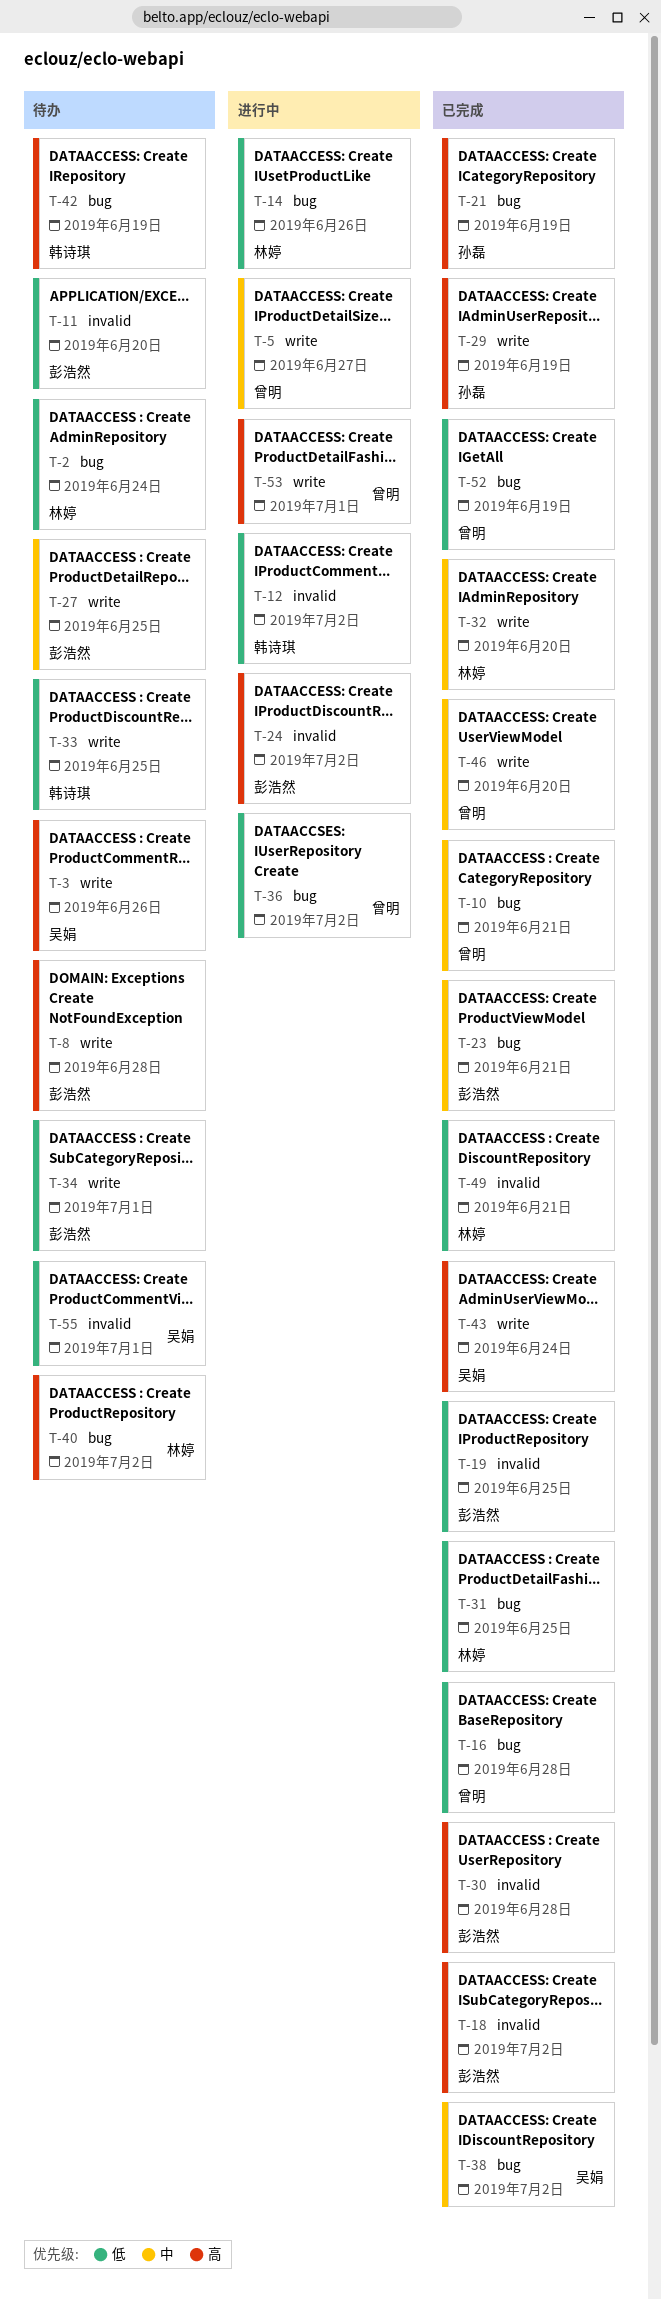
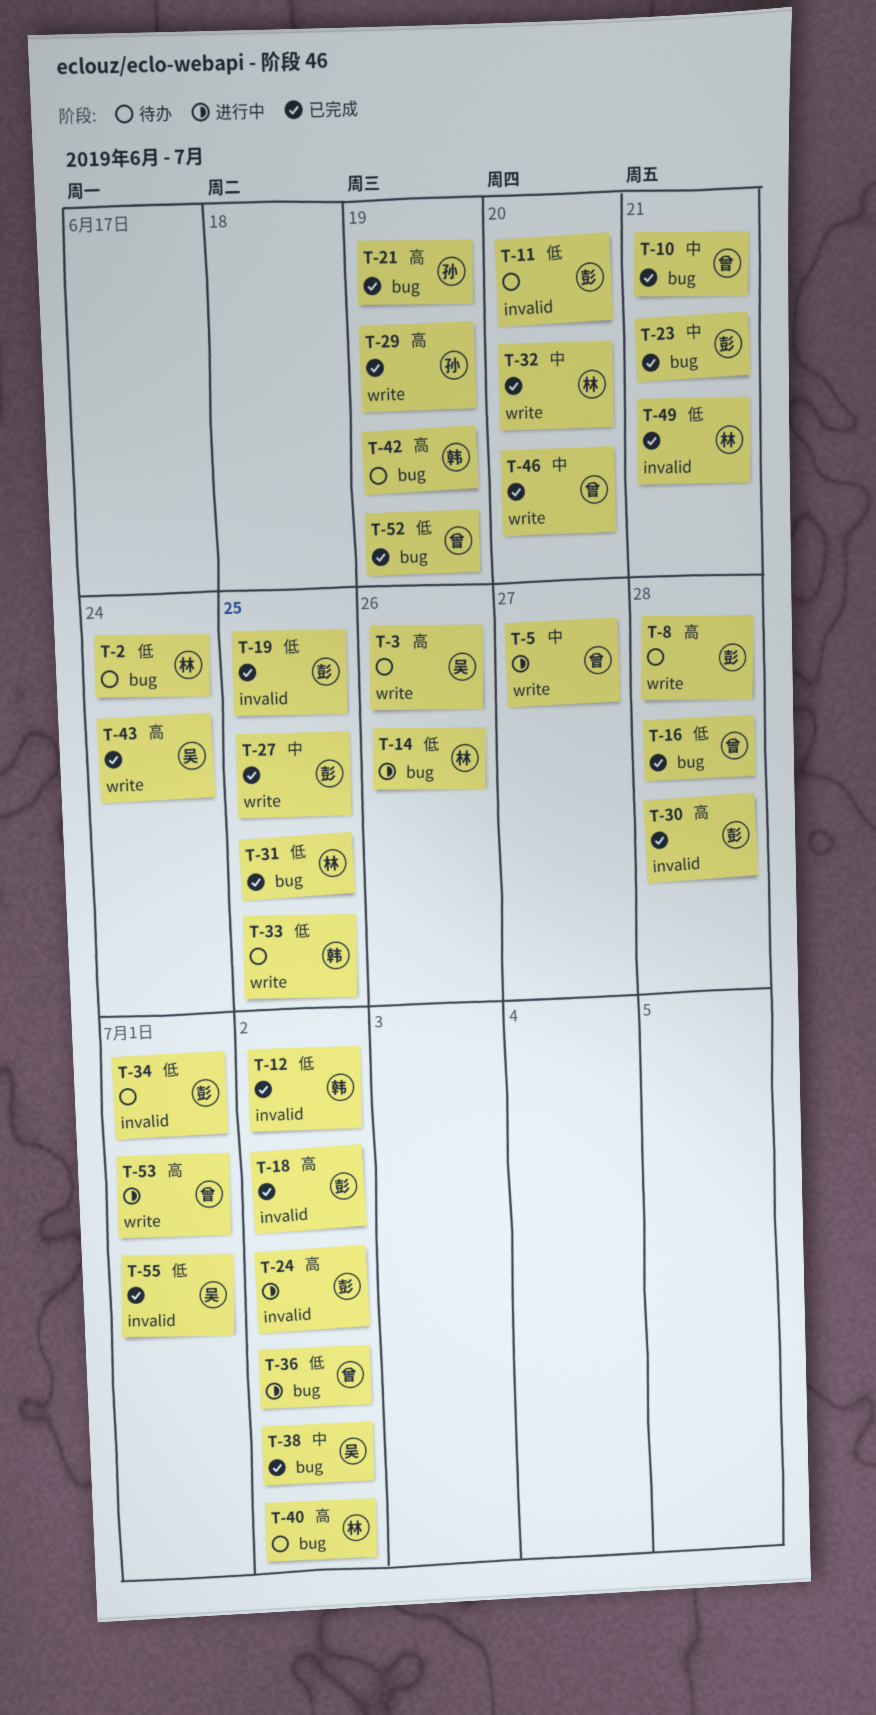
T-12, status: 进行中 -> 已完成
T-27, status: 待办 -> 已完成
T-34, label: write -> invalid
T-55, status: 待办 -> 已完成

